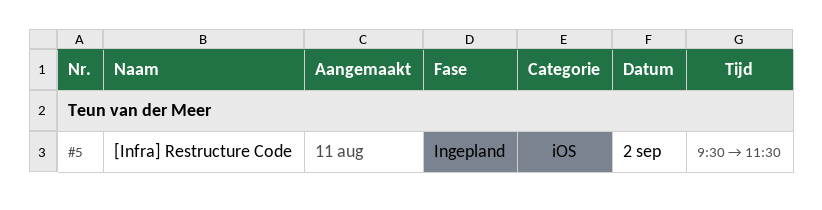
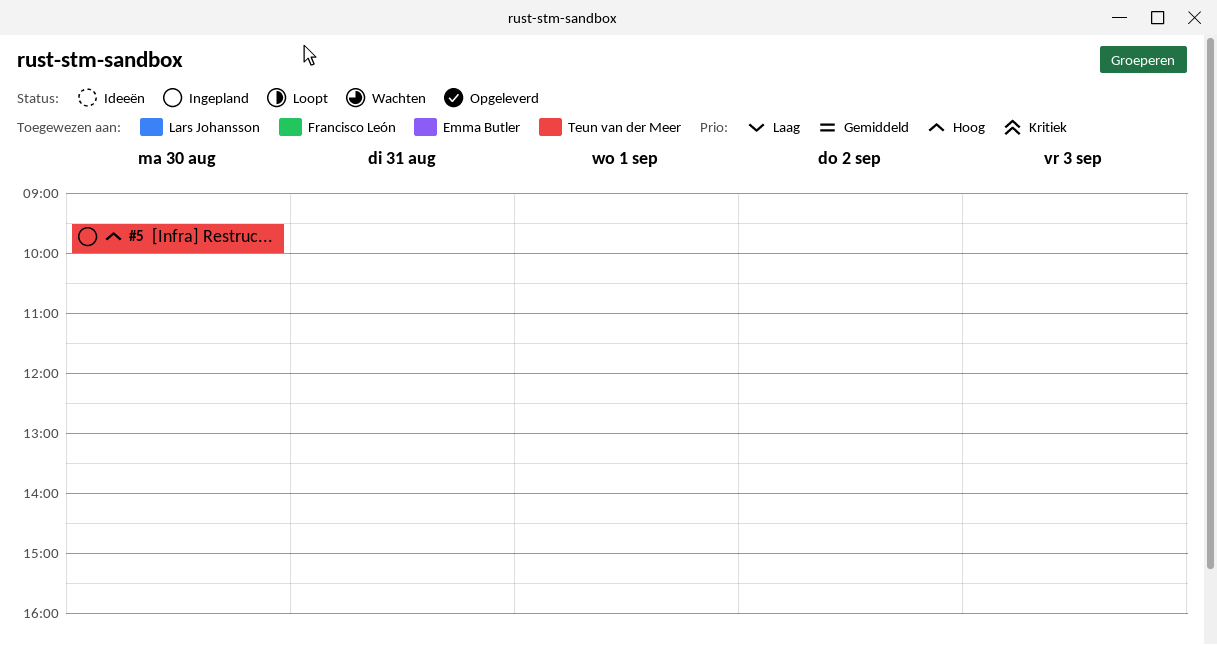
#5, day: Sep 2 -> Aug 30
#5, ends: 11:30 -> 10:00

